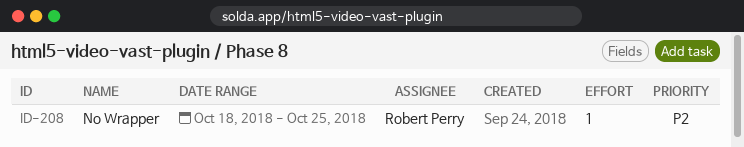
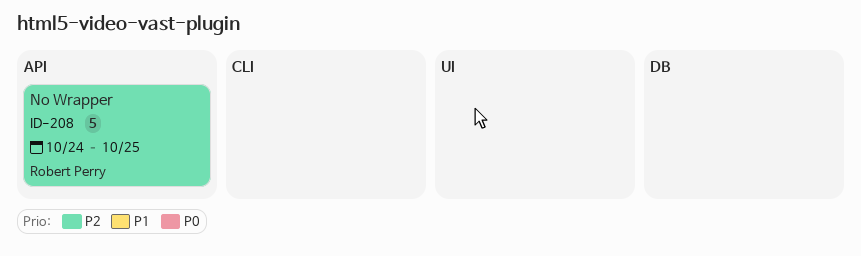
ID-208, estimate: 1 -> 5
ID-208, start: Oct 18 -> Oct 24

